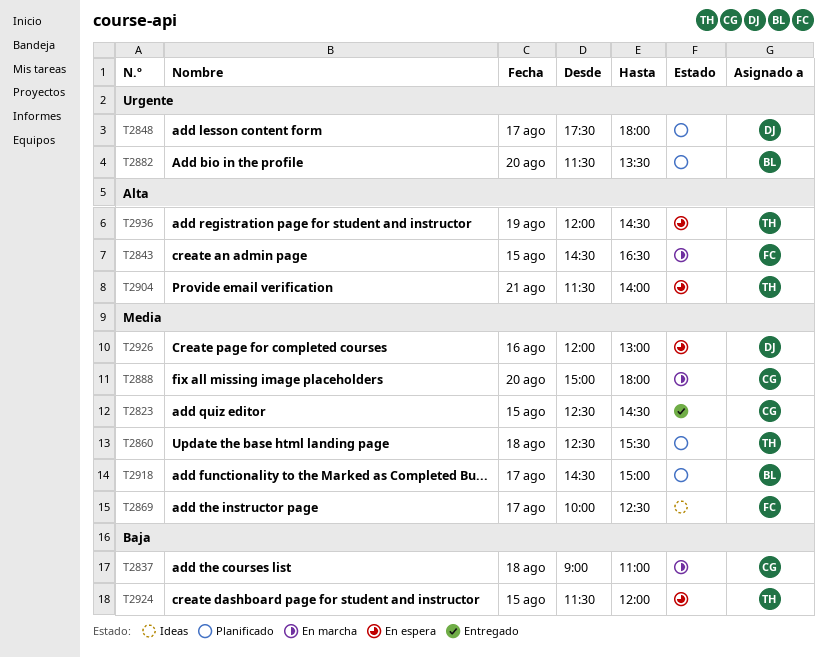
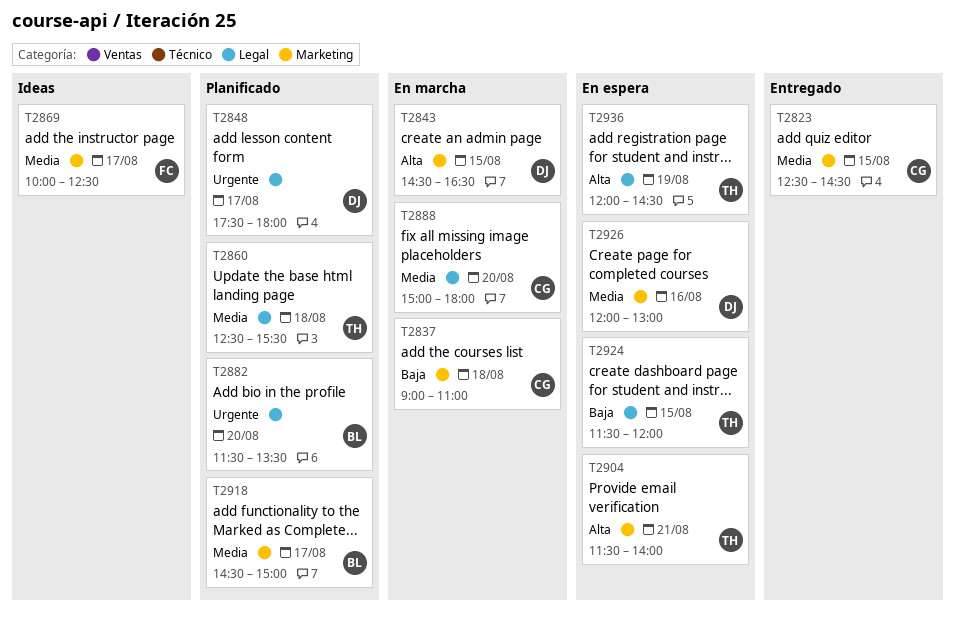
T2843, owner: FC -> DJ

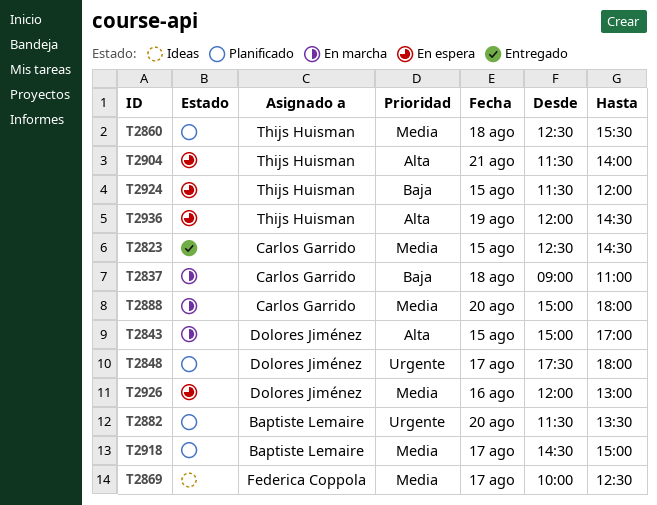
T2843, begins: 14:30 -> 15:00
T2843, ends: 16:30 -> 17:00

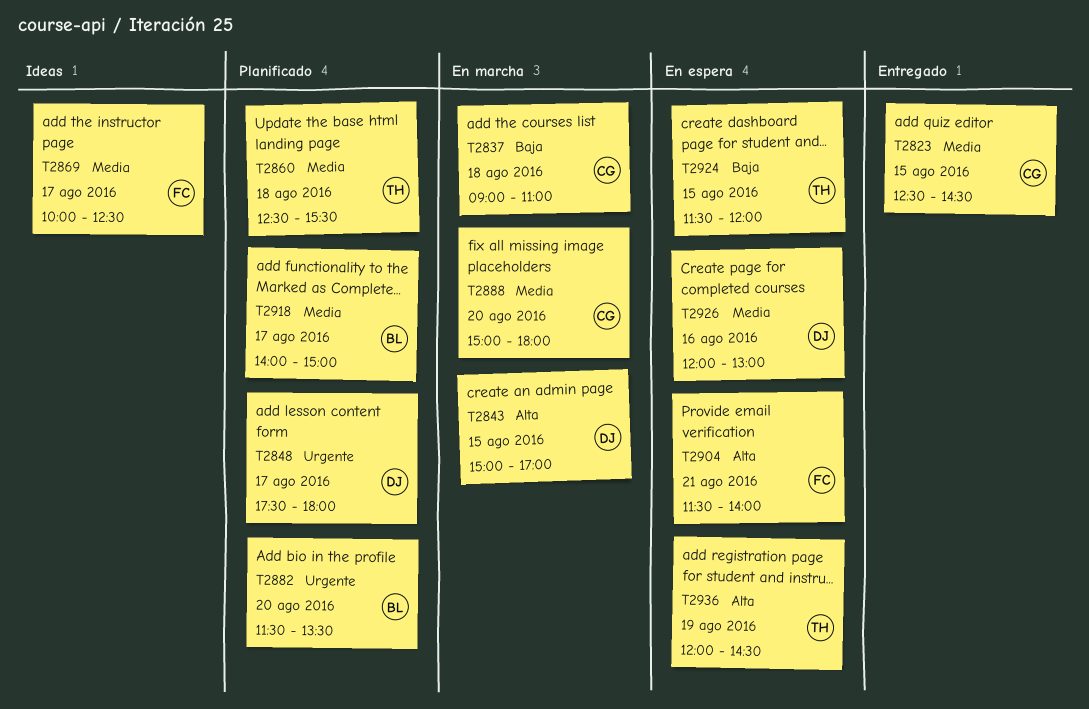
T2904, owner: Thijs Huisman -> Federica Coppola
T2918, begins: 14:30 -> 14:00

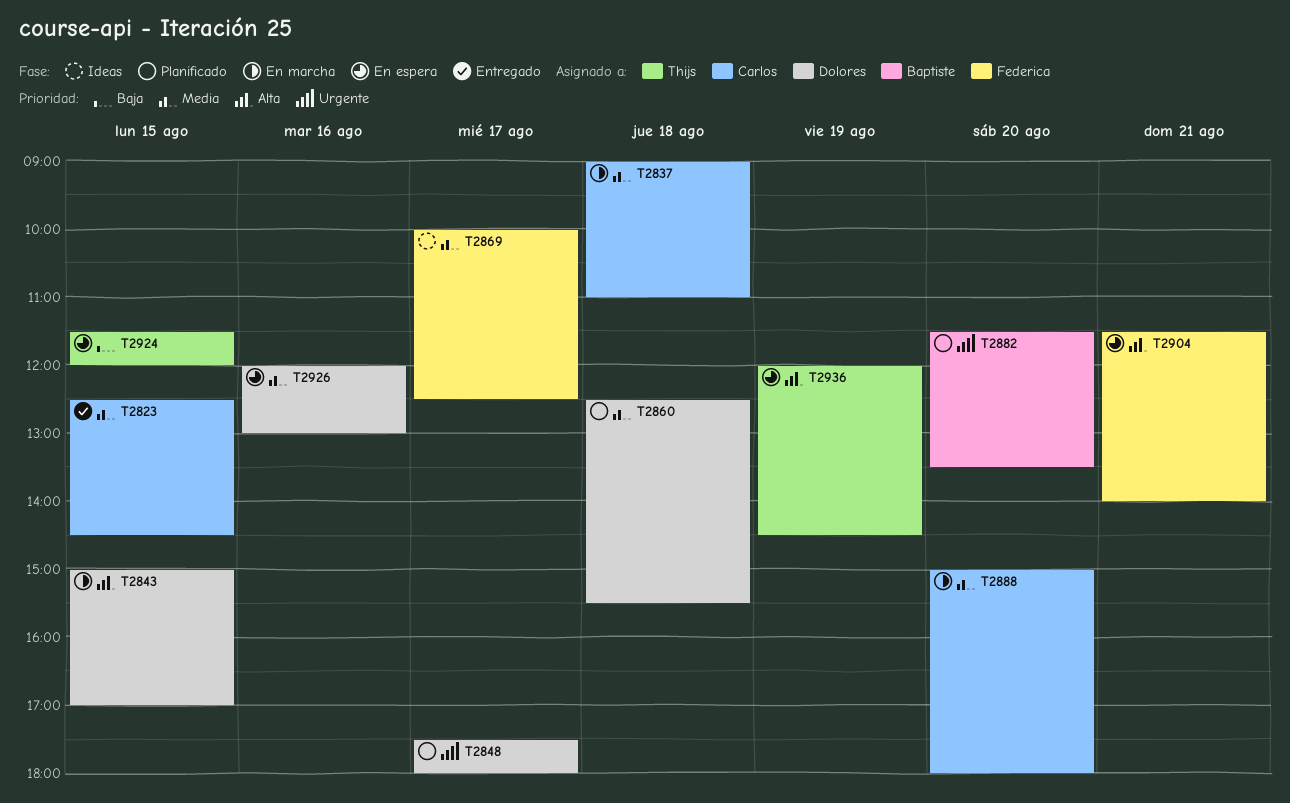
T2837, priority: Baja -> Media
T2860, owner: Thijs -> Dolores
T2918: present -> none

